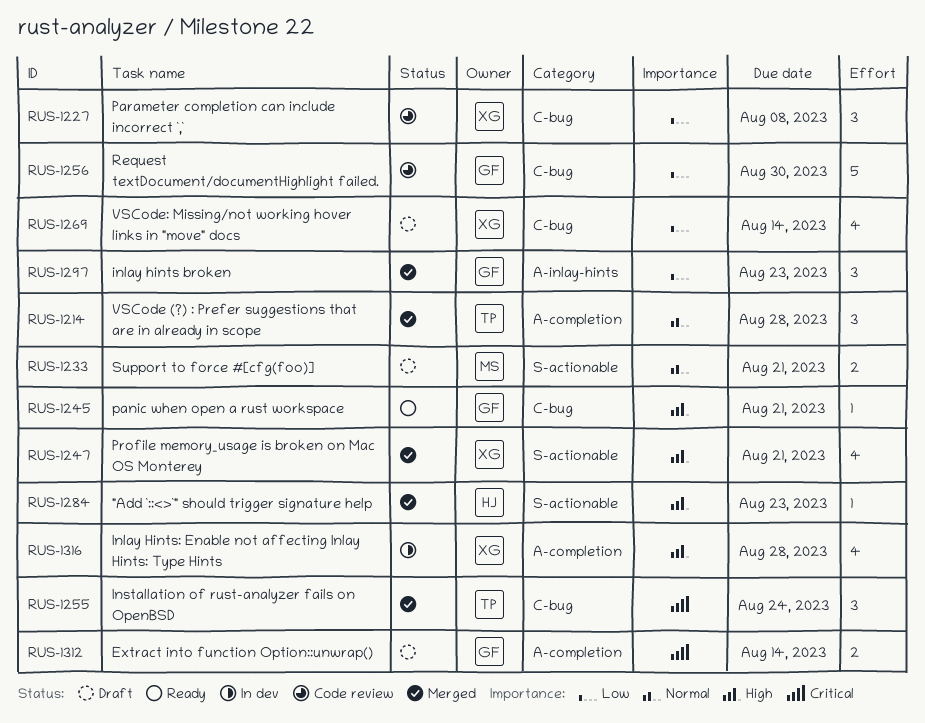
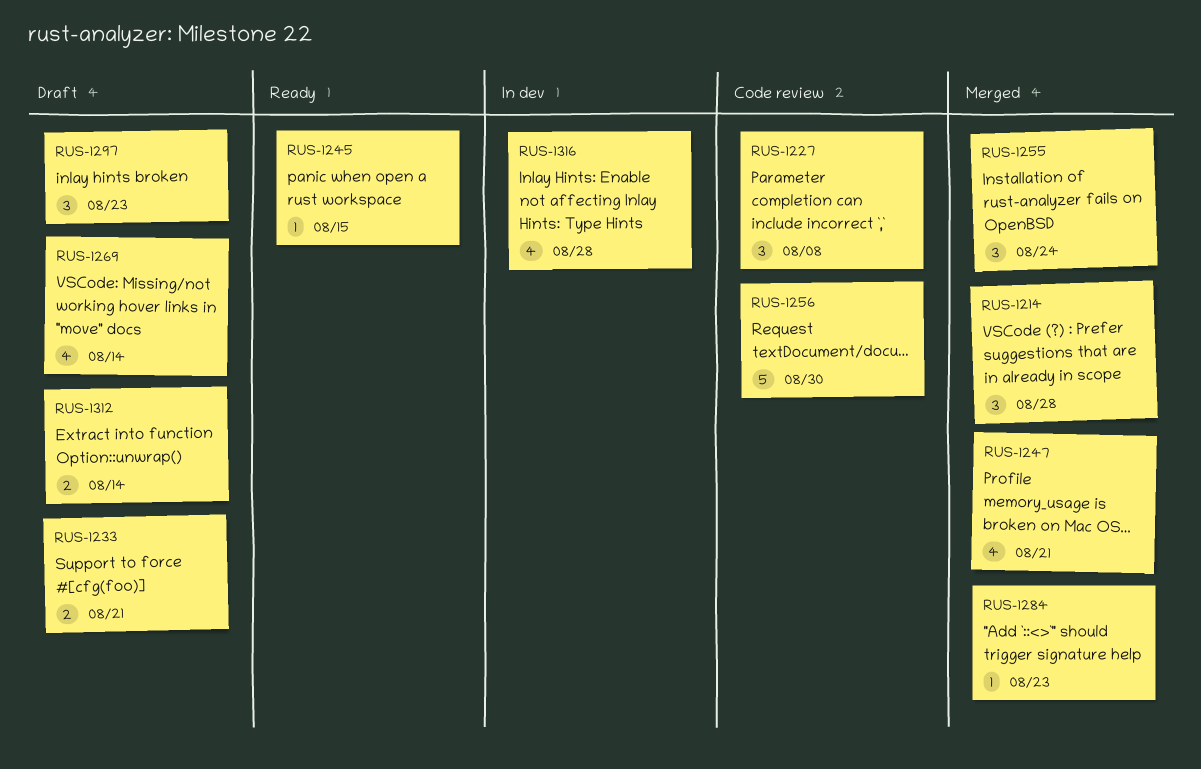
RUS-1245, due: Aug 21 -> Aug 15
RUS-1297, status: Merged -> Draft

